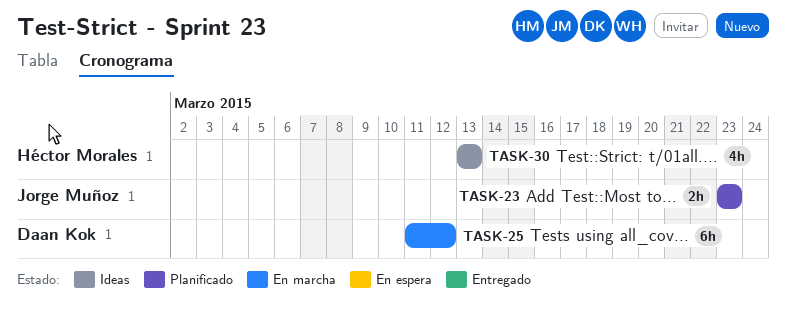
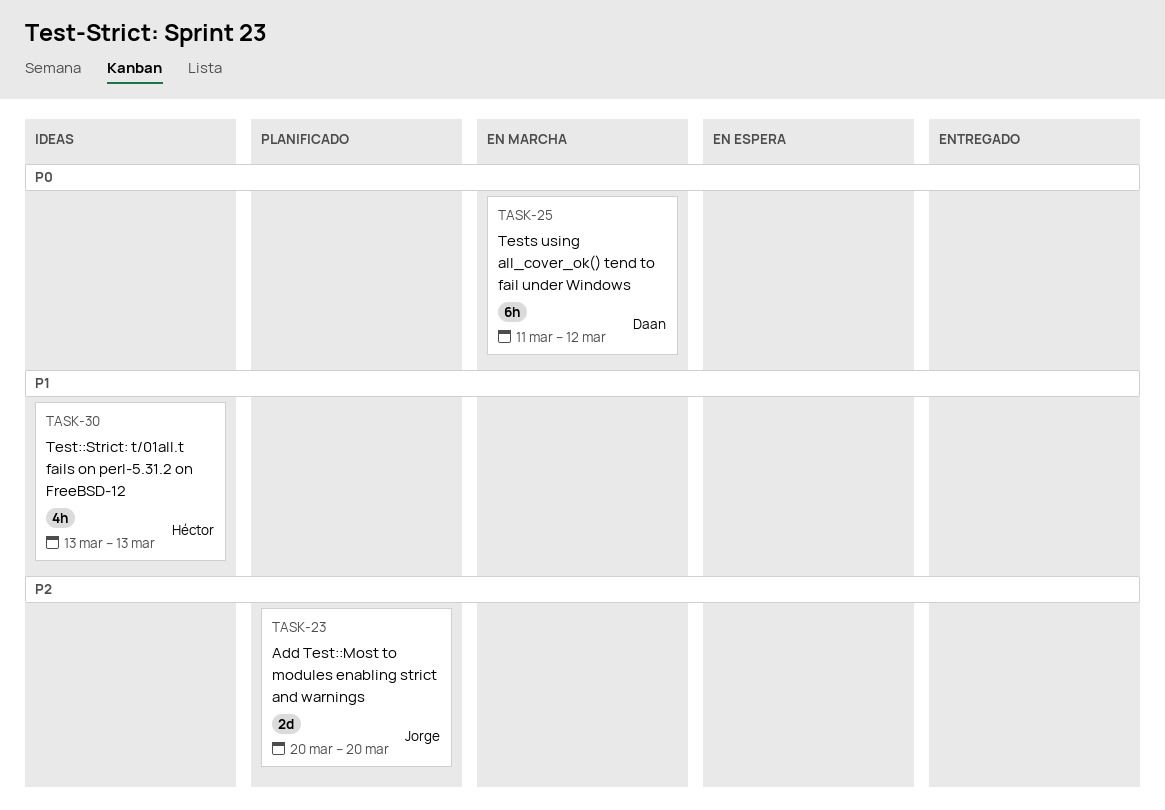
TASK-23, estimate: 2h -> 2d
TASK-23, start: Mar 23 -> Mar 20
TASK-23, due: Mar 23 -> Mar 20

